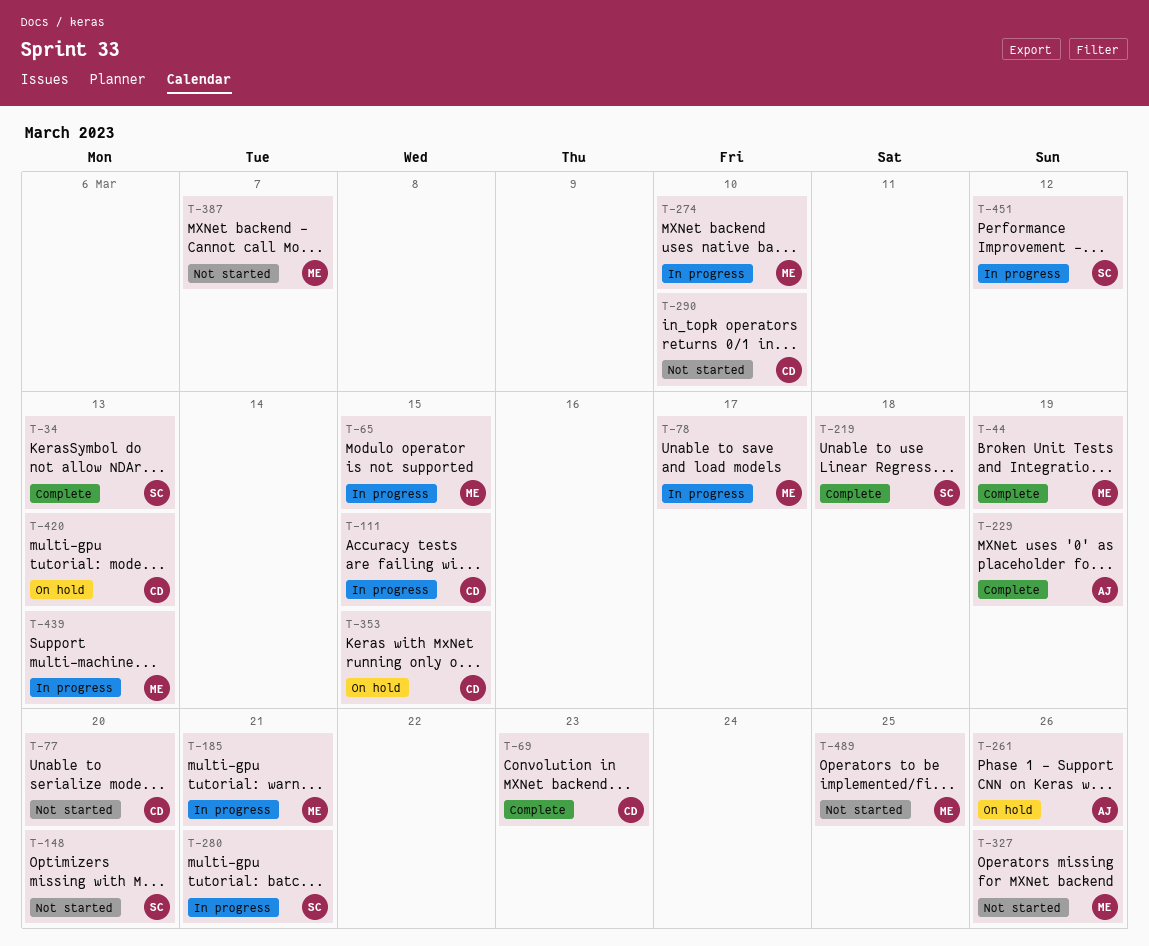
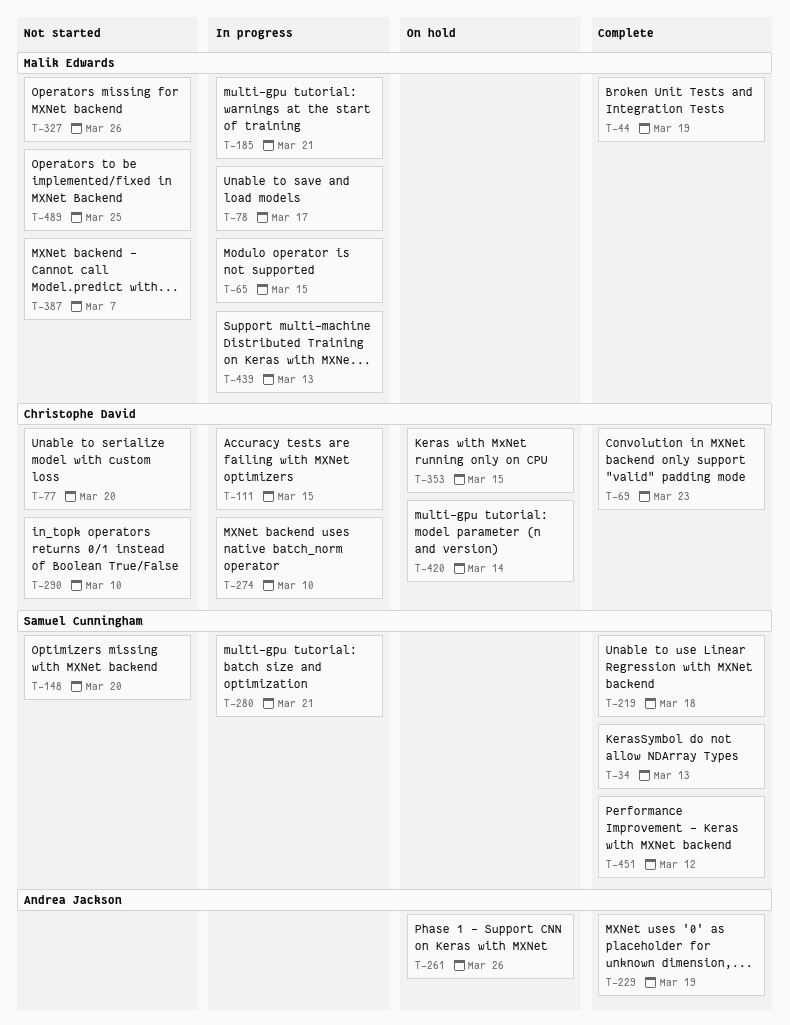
T-274, owner: Malik Edwards -> Christophe David
T-420, due: Mar 13 -> Mar 14
T-451, status: In progress -> Complete

